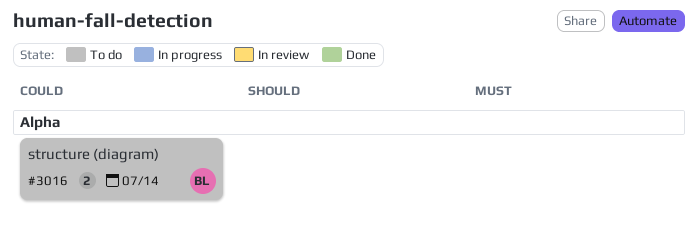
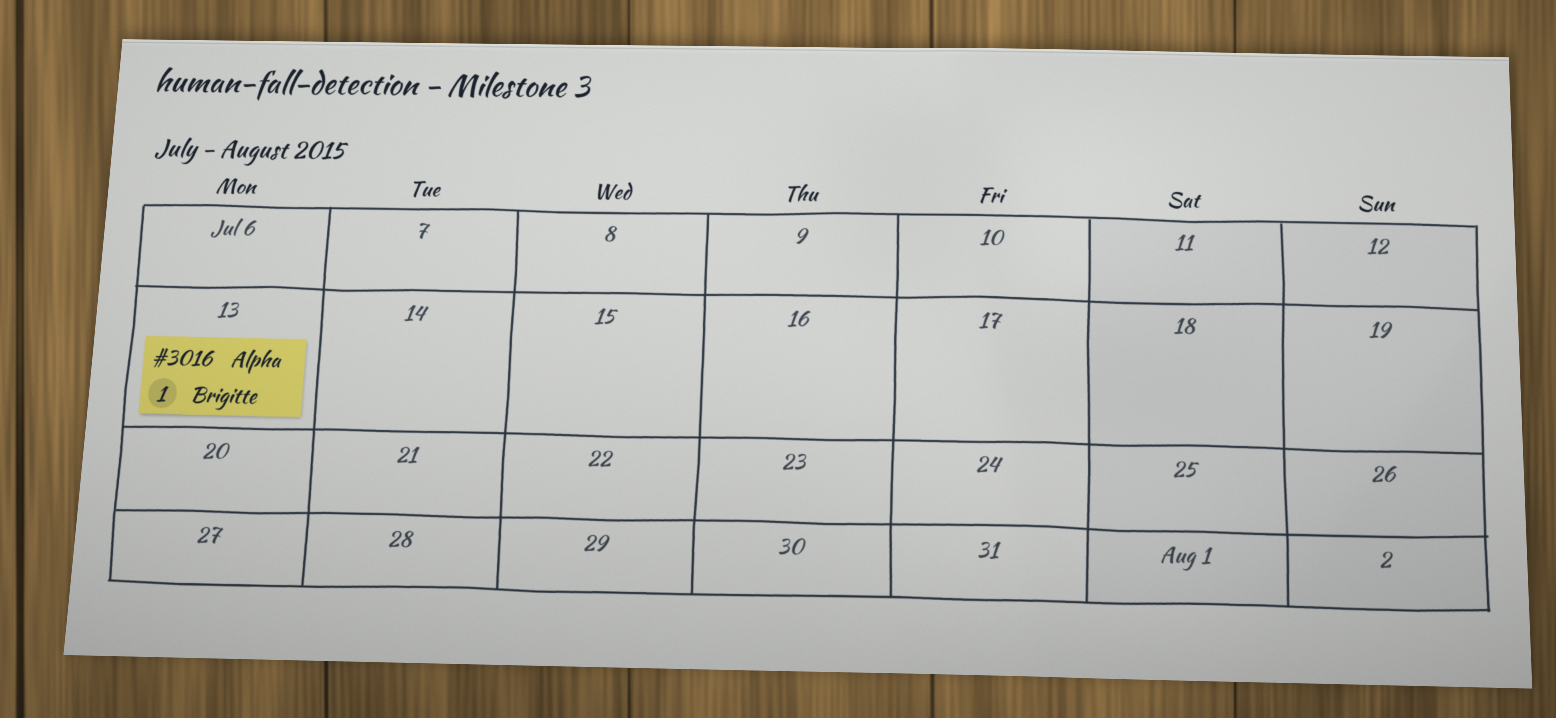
#3016, estimate: 2 -> 1
#3016, due: Jul 14 -> Jul 13

